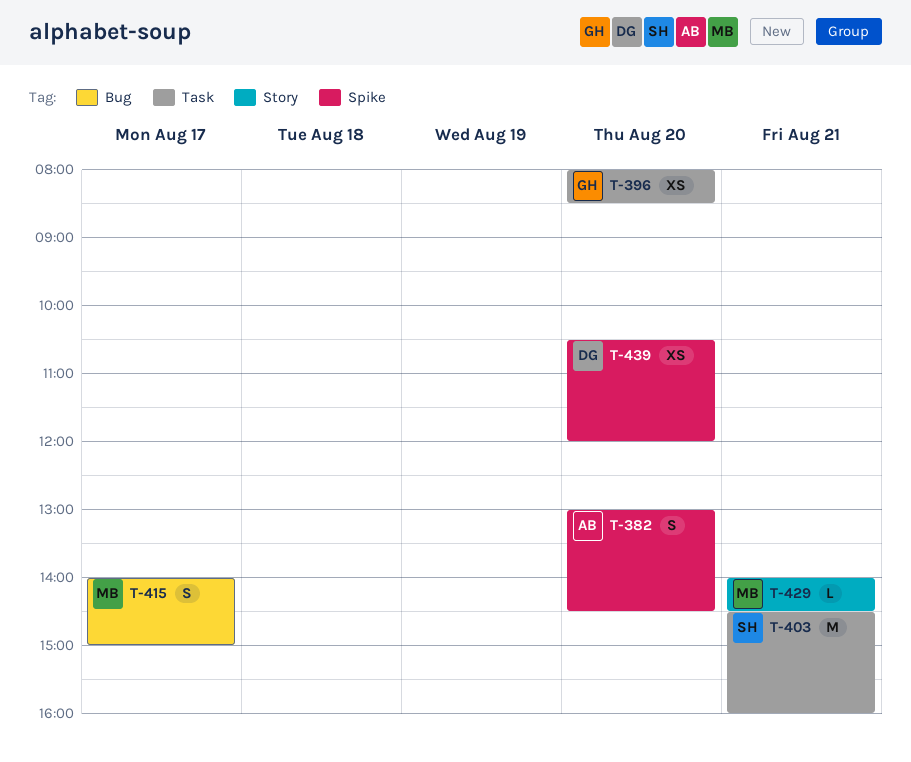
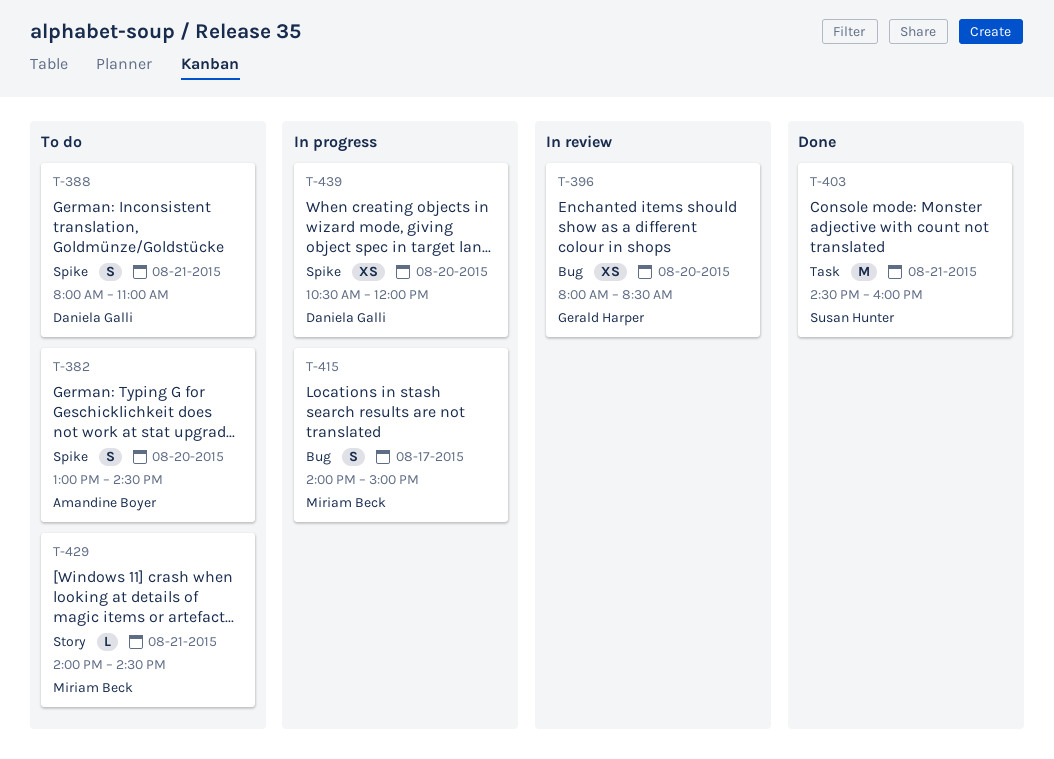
T-388: none -> present
T-396, label: Task -> Bug

